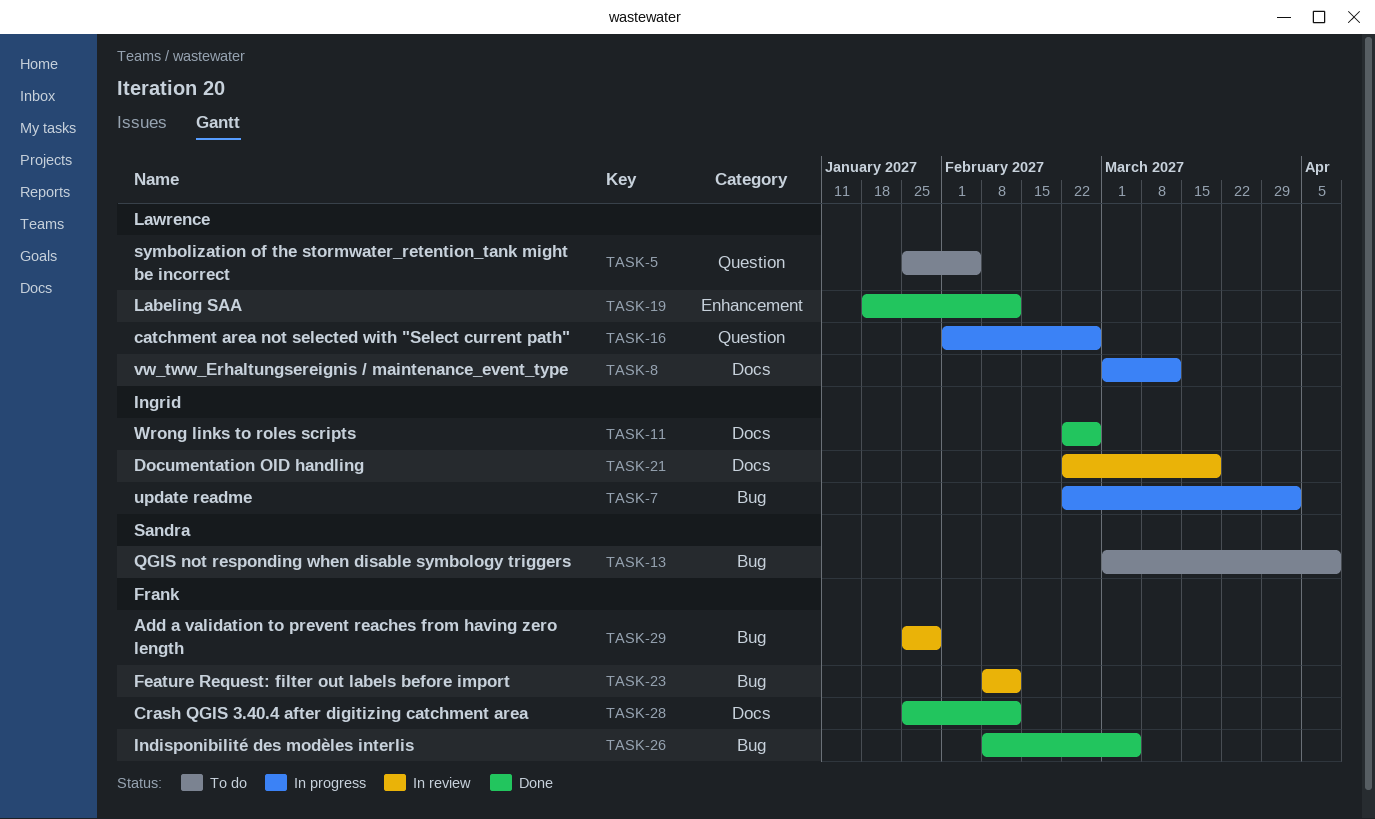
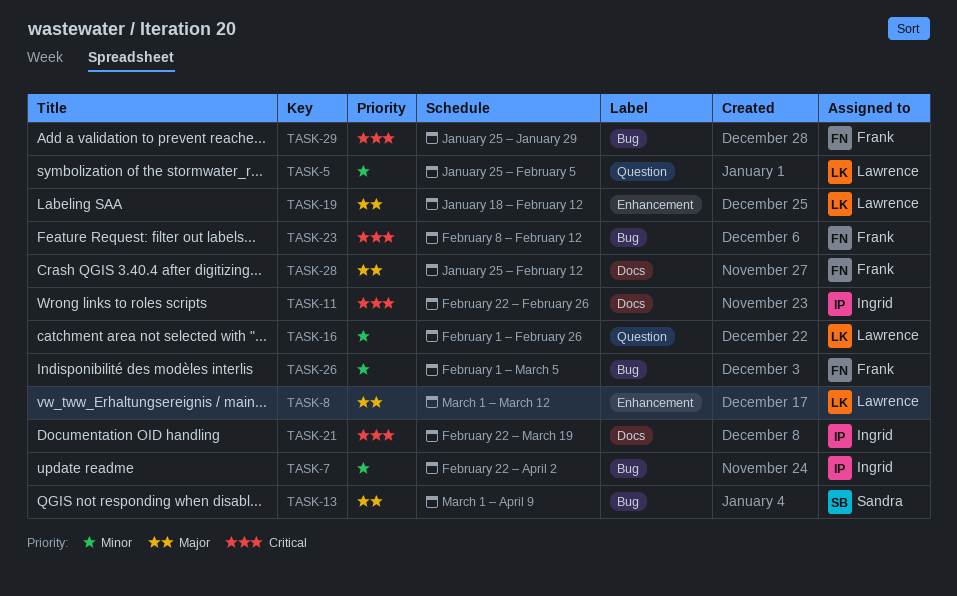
TASK-8, label: Docs -> Enhancement
TASK-26, start: Feb 8 -> Feb 1

